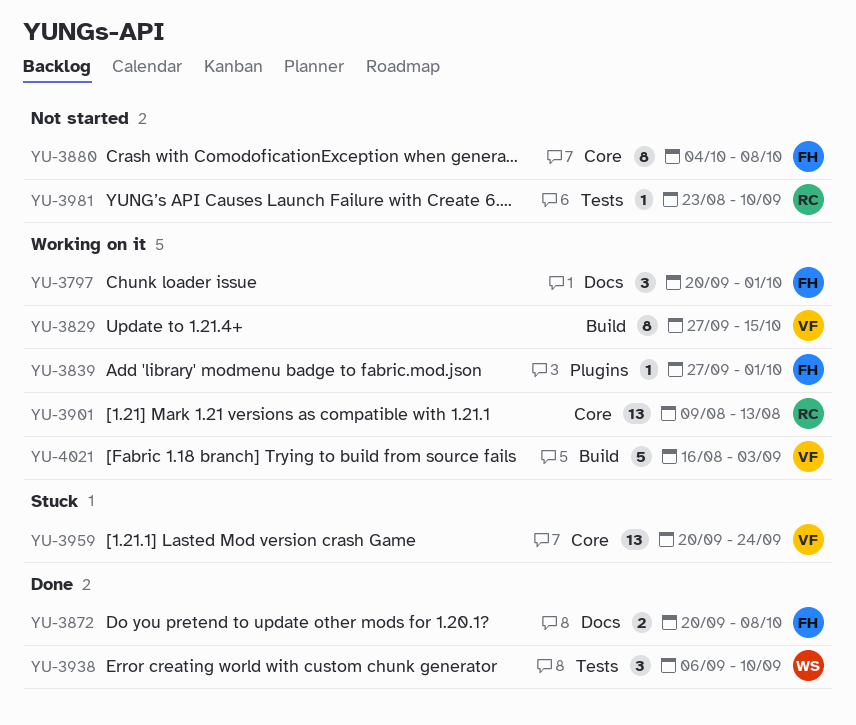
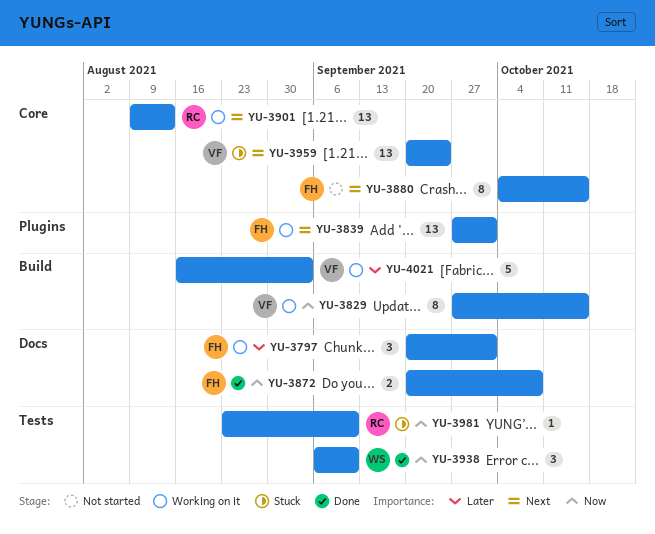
YU-3839, estimate: 1 -> 13
YU-3880, due: Oct 8 -> Oct 15
YU-3981, status: Not started -> Stuck

